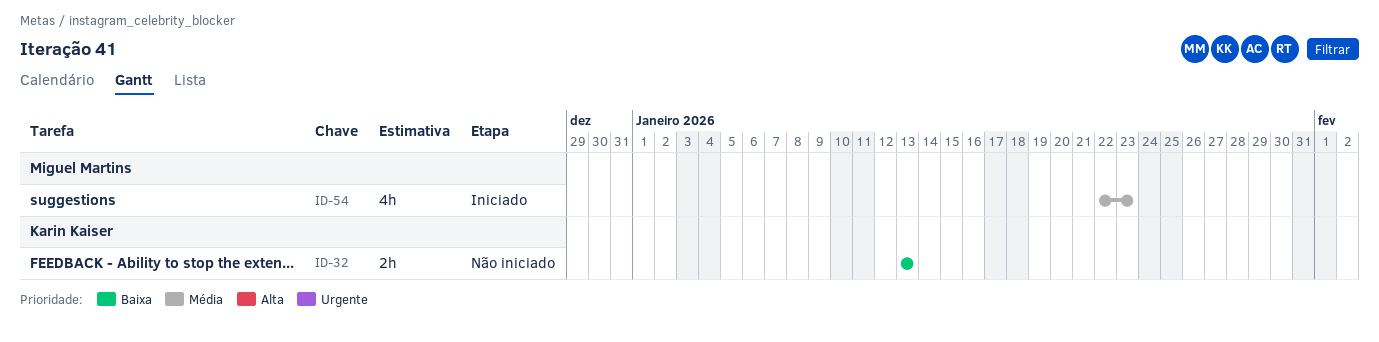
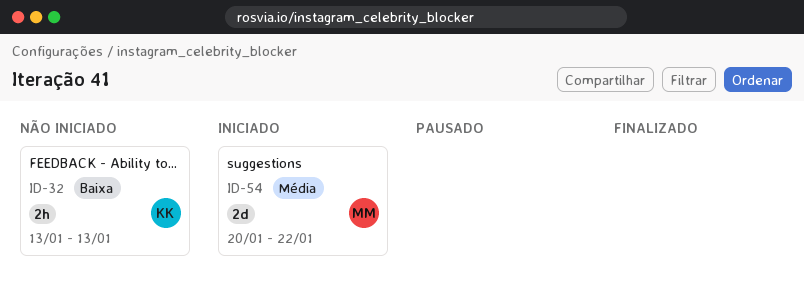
ID-54, estimate: 4h -> 2d
ID-54, start: Jan 22 -> Jan 20
ID-54, due: Jan 23 -> Jan 22

